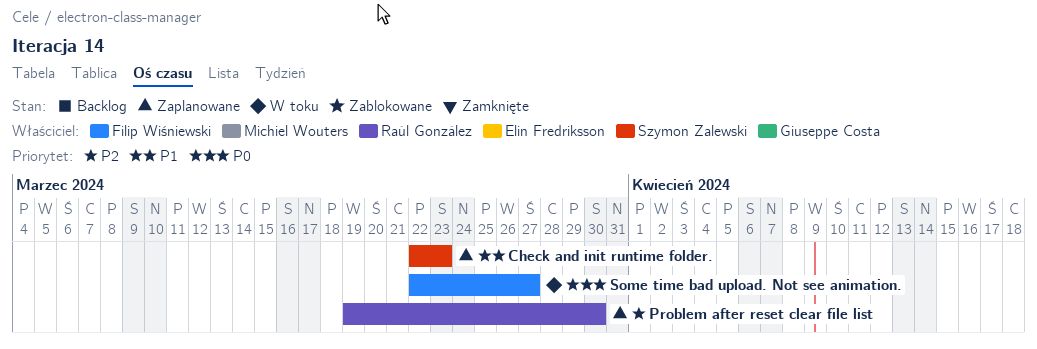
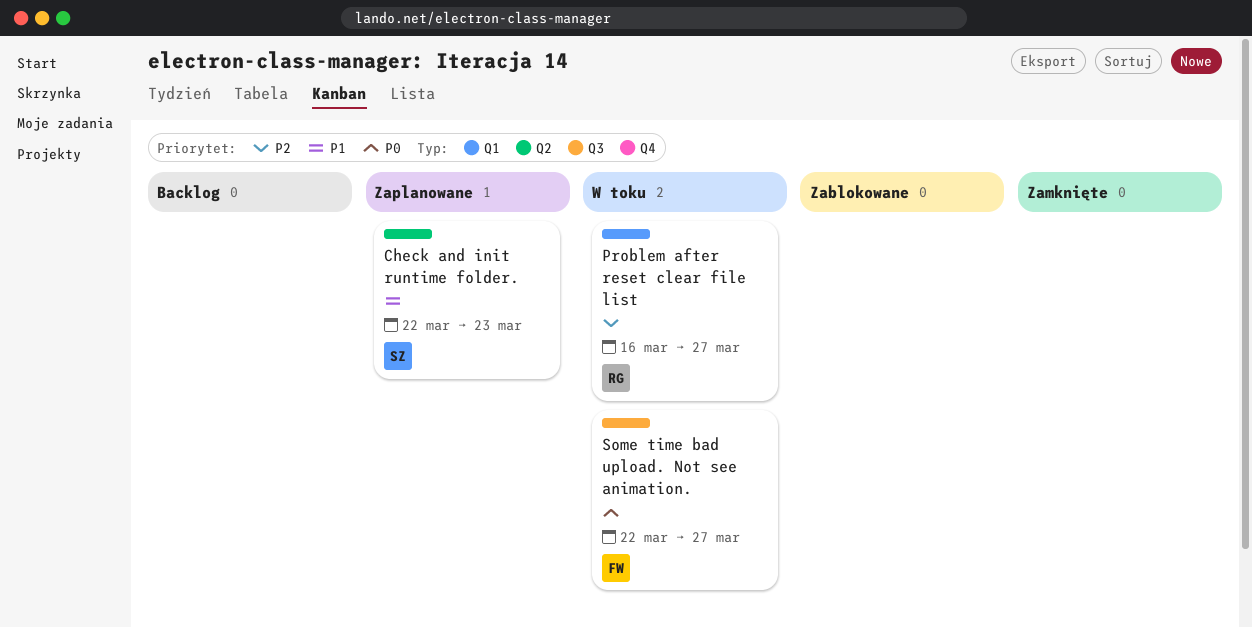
Problem after reset clear file list, status: Zaplanowane -> W toku
Problem after reset clear file list, start: Mar 19 -> Mar 16
Problem after reset clear file list, due: Mar 30 -> Mar 27

